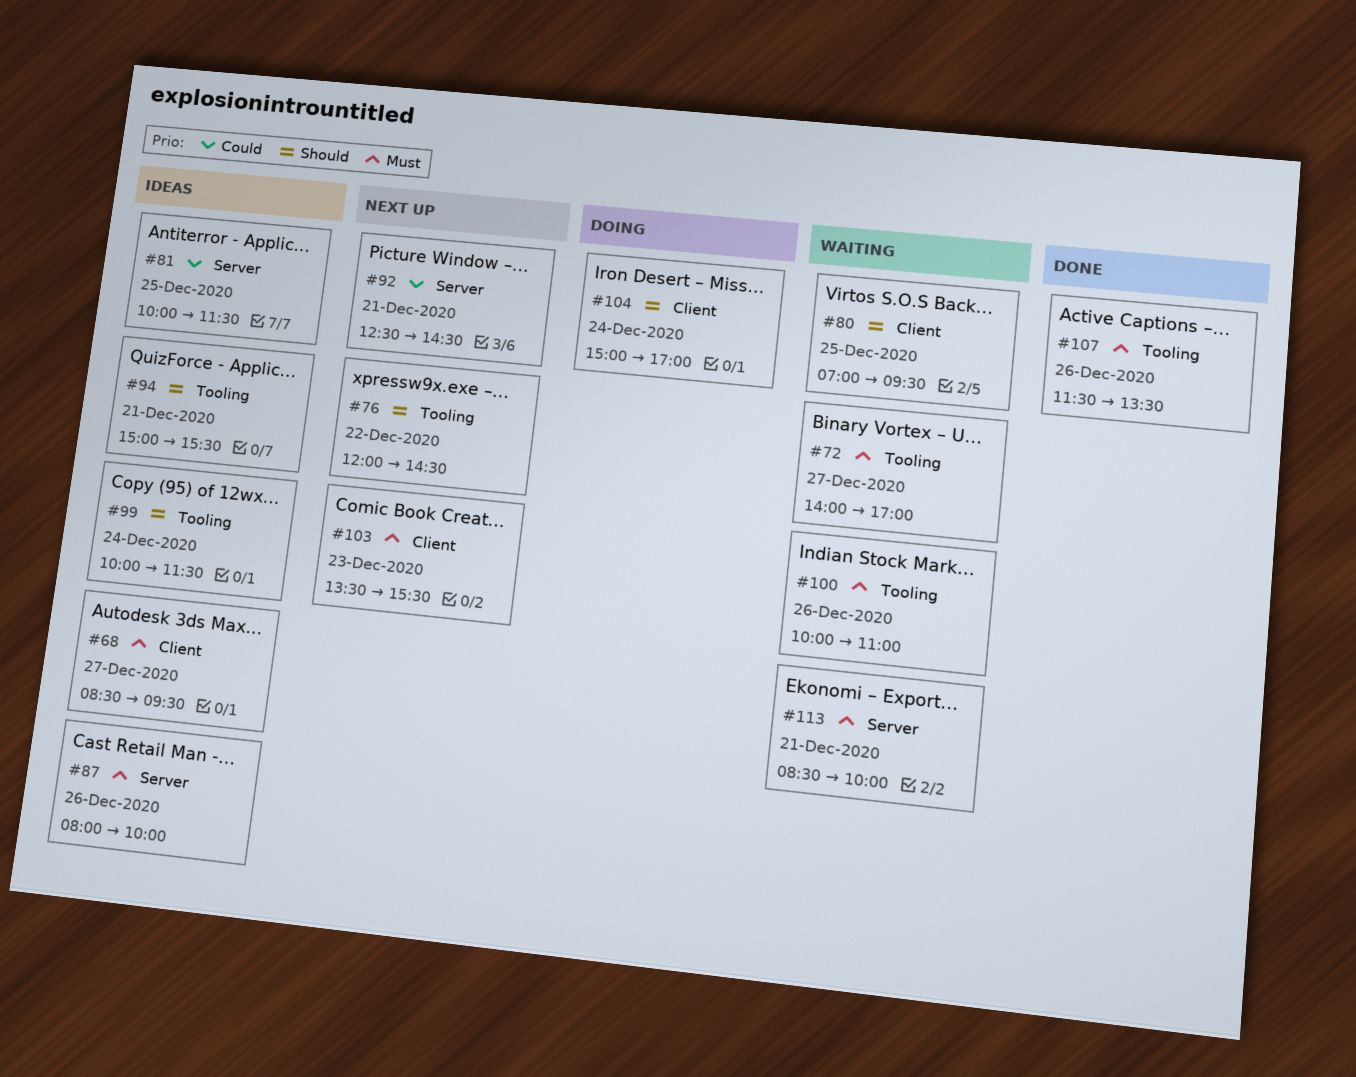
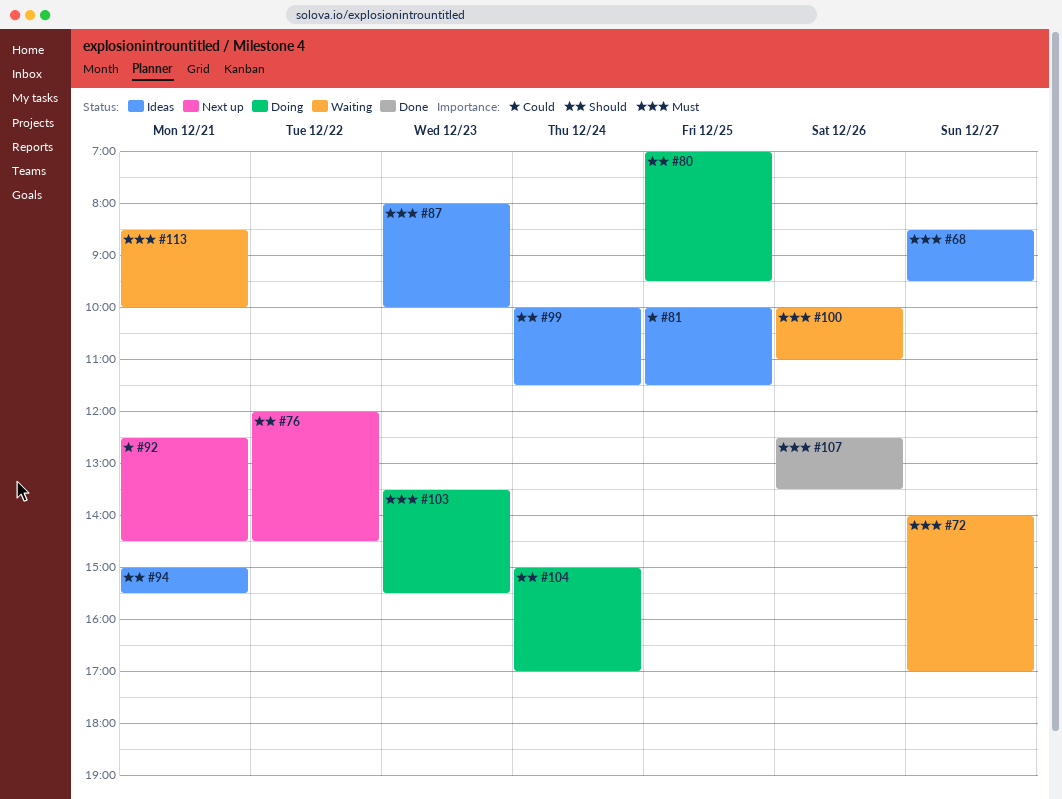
#80, status: Waiting -> Doing
#87, day: Dec 26 -> Dec 23
#103, status: Next up -> Doing
#107, begins: 11:30 -> 12:30

